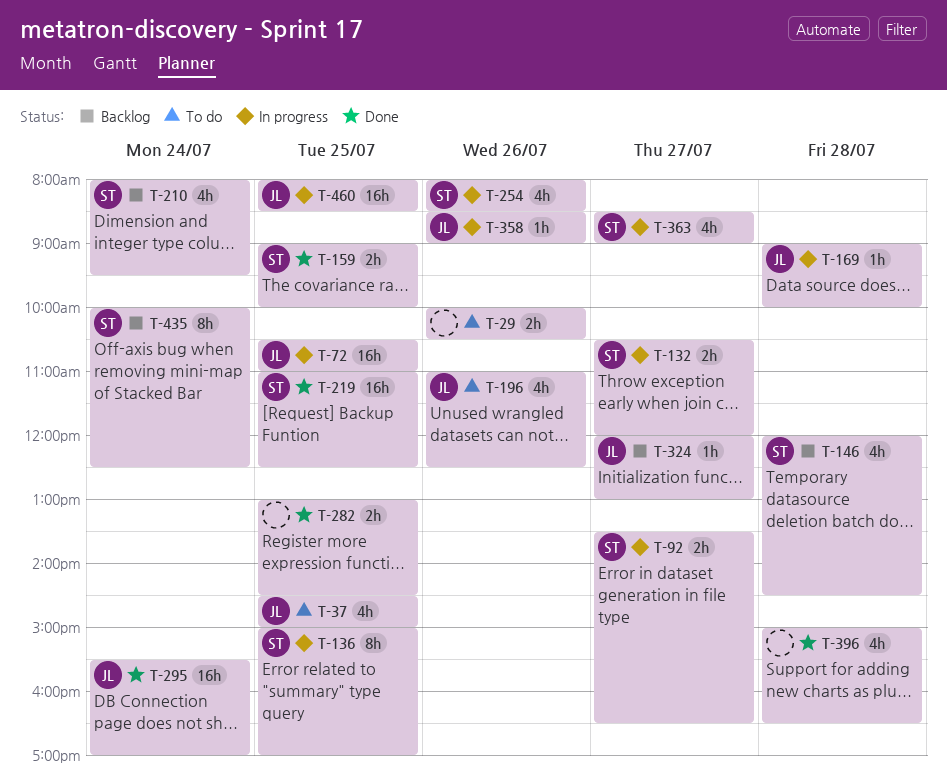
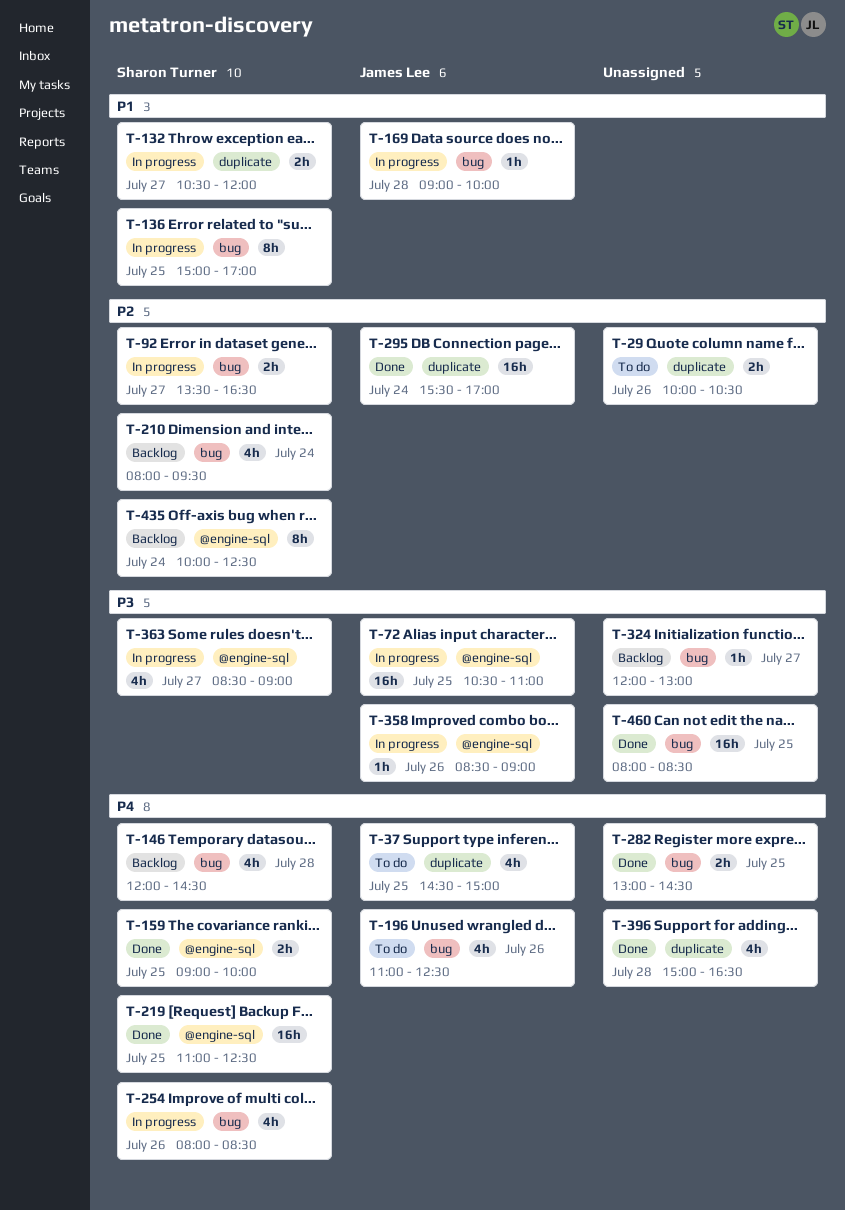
T-324, owner: James Lee -> none
T-460, status: In progress -> Done
T-460, owner: James Lee -> none

